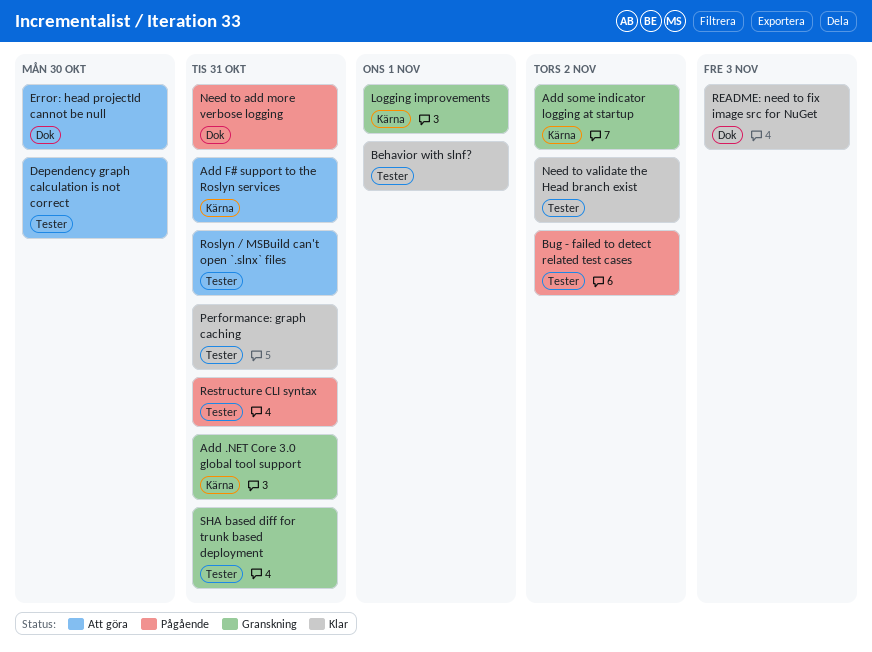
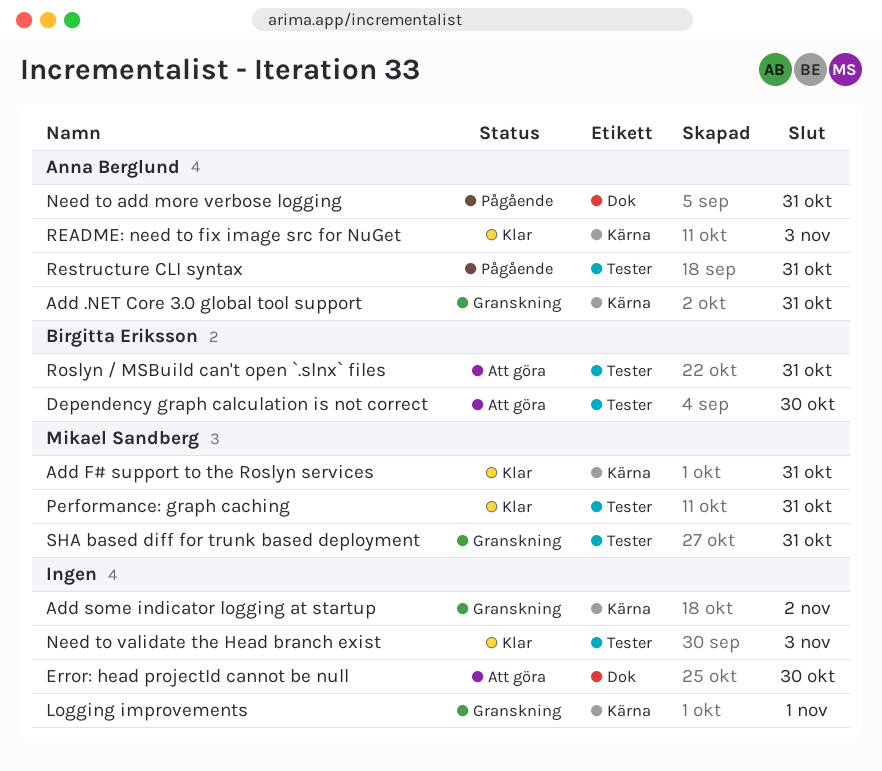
Add F# support to the Roslyn services, status: Att göra -> Klar
Behavior with slnf?: present -> none
Bug - failed to detect related test cases: present -> none
Need to validate the Head branch exist, due: Nov 2 -> Nov 3
README: need to fix image src for NuGet, label: Dok -> Kärna

